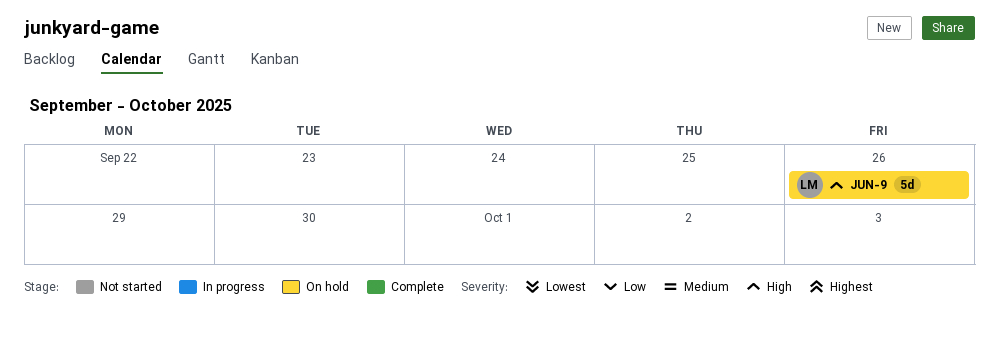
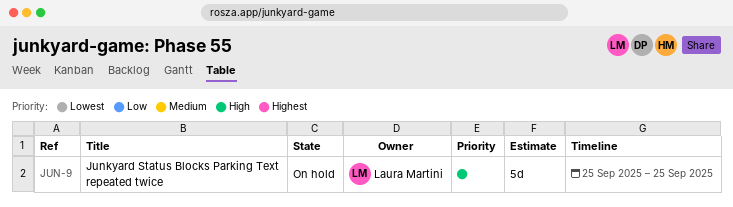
JUN-9, start: Sep 26 -> Sep 25
JUN-9, due: Sep 26 -> Sep 25

